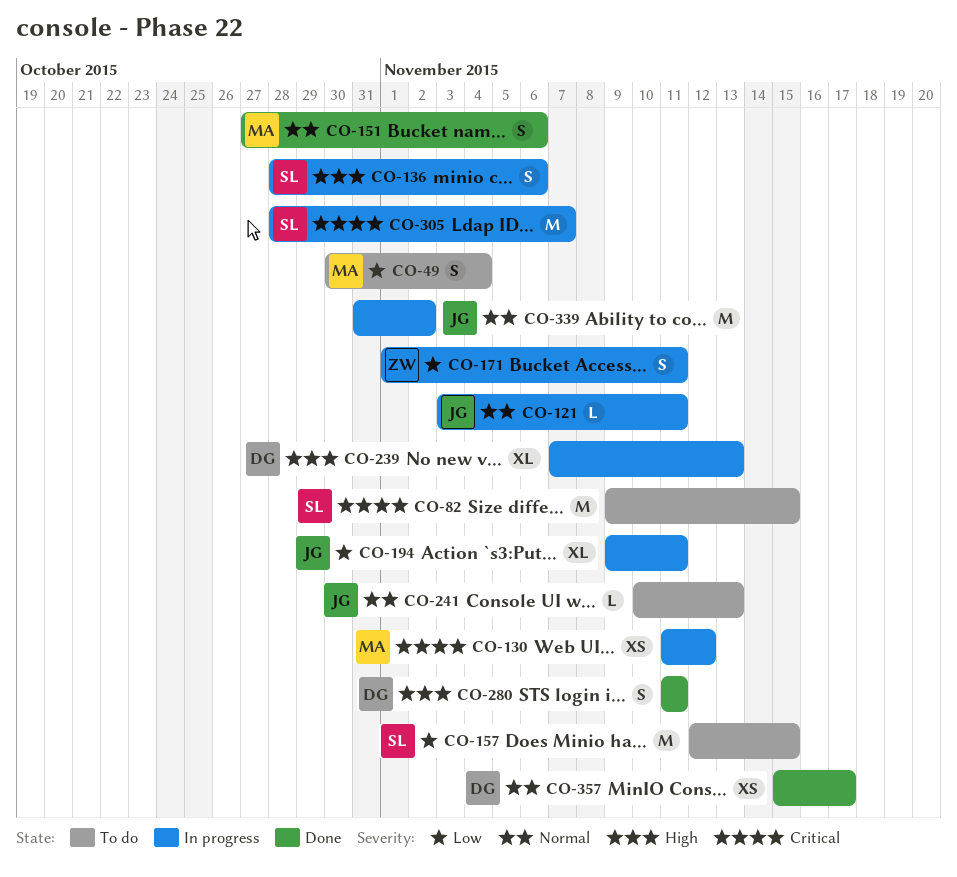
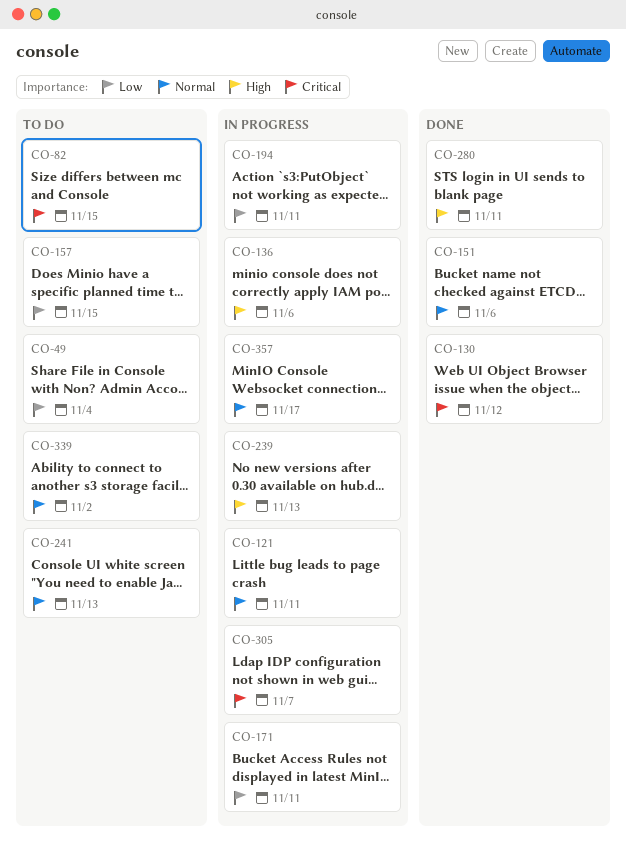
CO-130, status: In progress -> Done
CO-339, status: In progress -> To do
CO-357, status: Done -> In progress

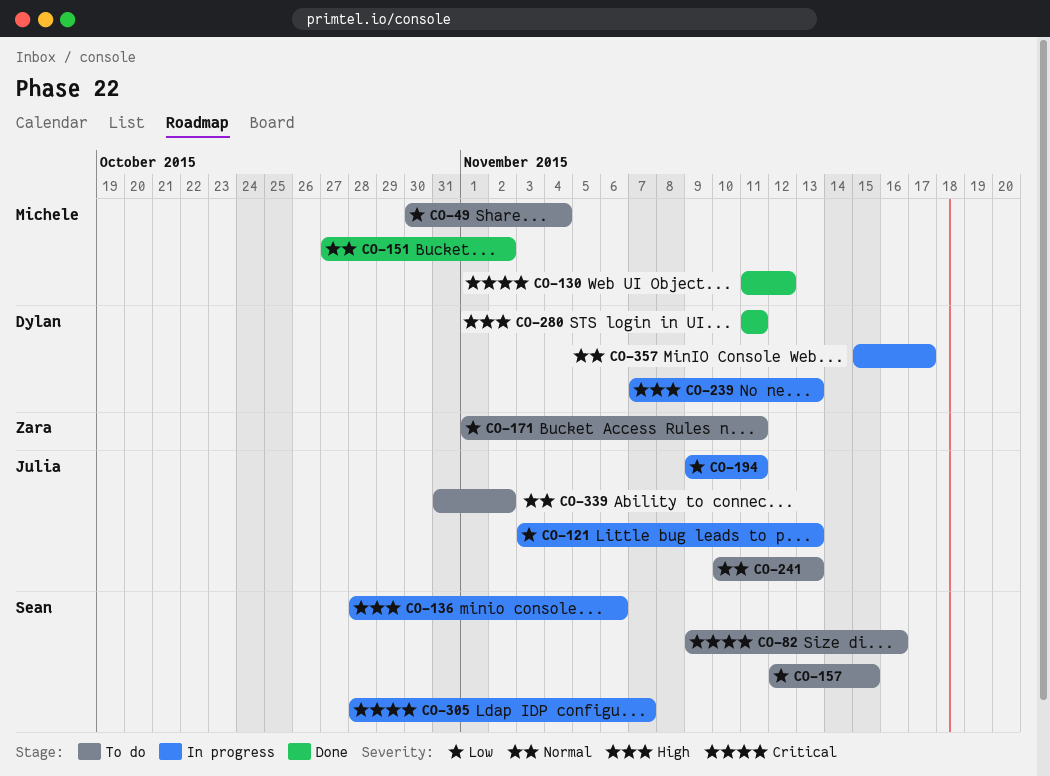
CO-82, due: Nov 15 -> Nov 16
CO-121, priority: Normal -> Low
CO-121, due: Nov 11 -> Nov 13
CO-151, due: Nov 6 -> Nov 2
CO-171, status: In progress -> To do

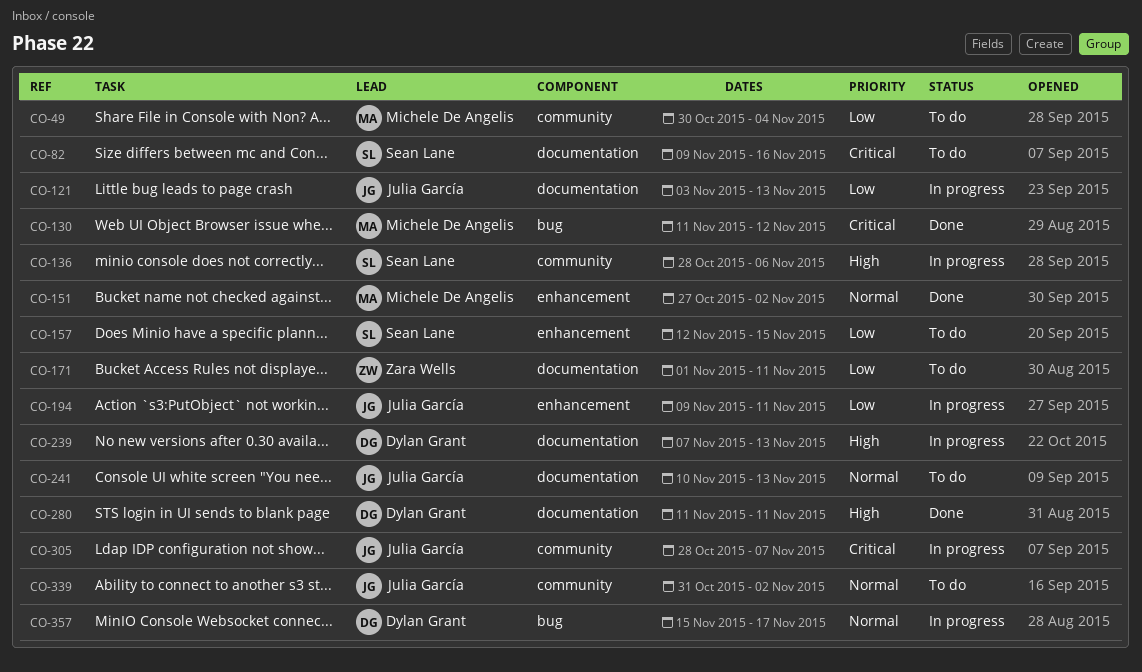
CO-305, owner: Sean Lane -> Julia García

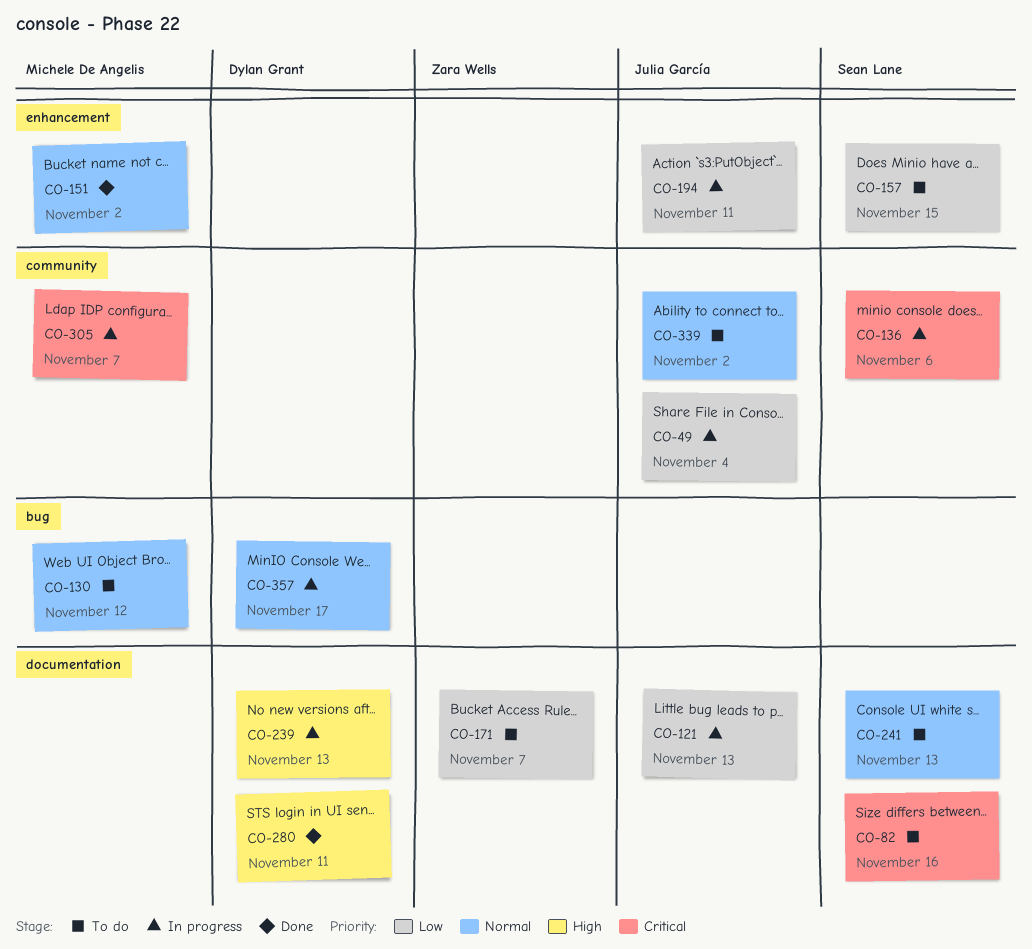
CO-49, status: To do -> In progress
CO-49, owner: Michele De Angelis -> Julia García
CO-130, status: Done -> To do
CO-130, priority: Critical -> Normal
CO-136, priority: High -> Critical
CO-171, due: Nov 11 -> Nov 7
CO-241, owner: Julia García -> Sean Lane
CO-305, owner: Julia García -> Michele De Angelis

